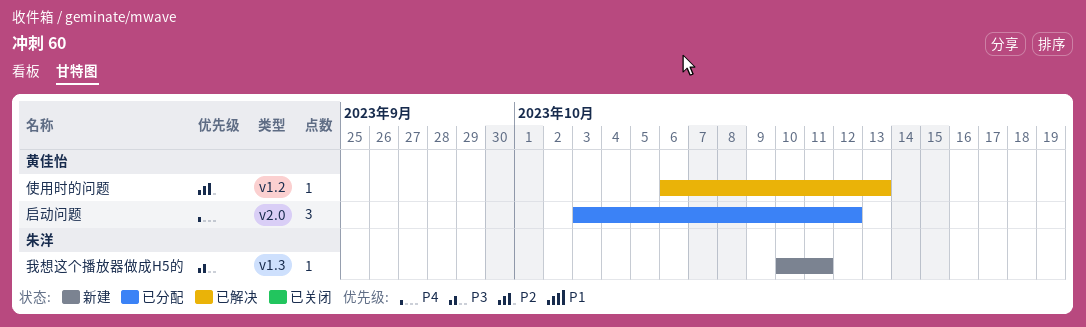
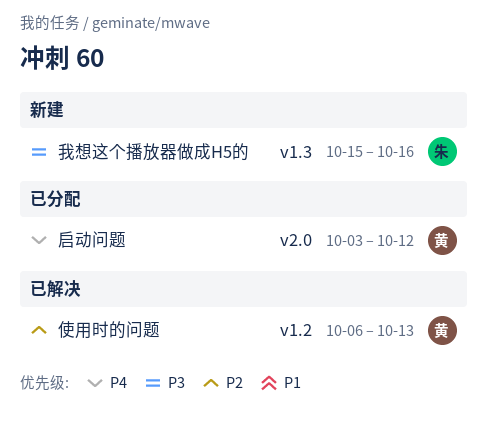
我想这个播放器做成H5的, start: Oct 10 -> Oct 15
我想这个播放器做成H5的, due: Oct 11 -> Oct 16

